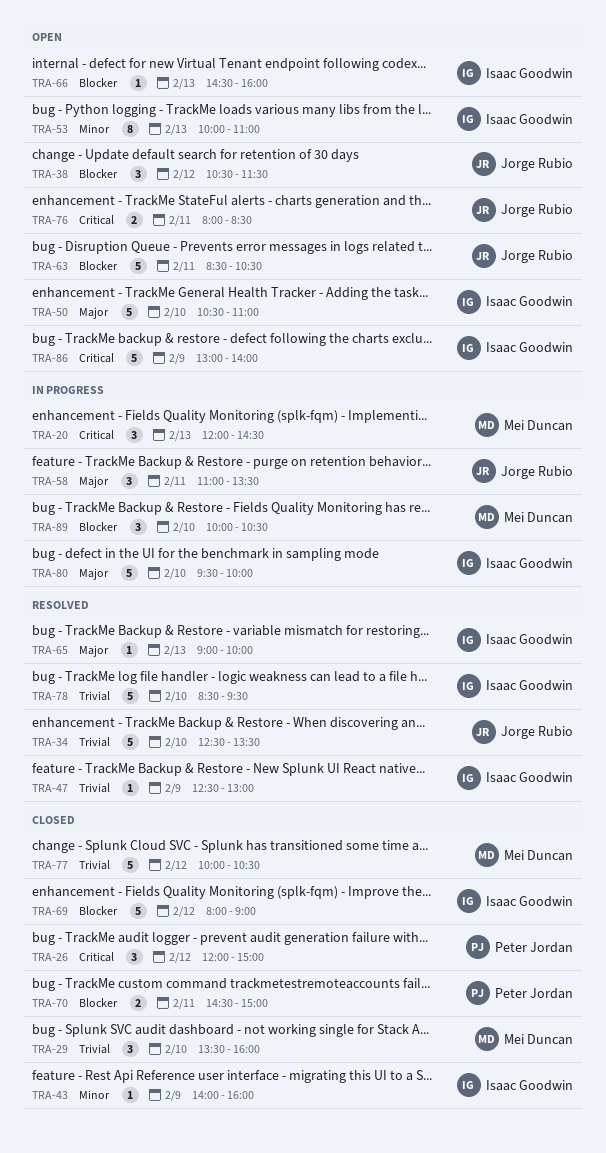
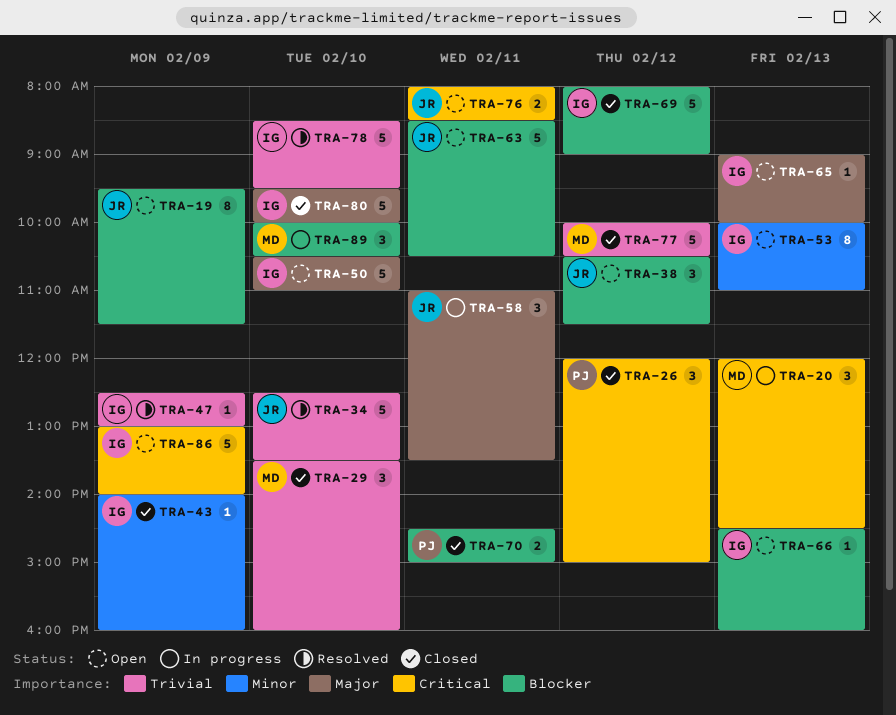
TRA-19: none -> present
TRA-65, status: Resolved -> Open
TRA-80, status: In progress -> Closed

